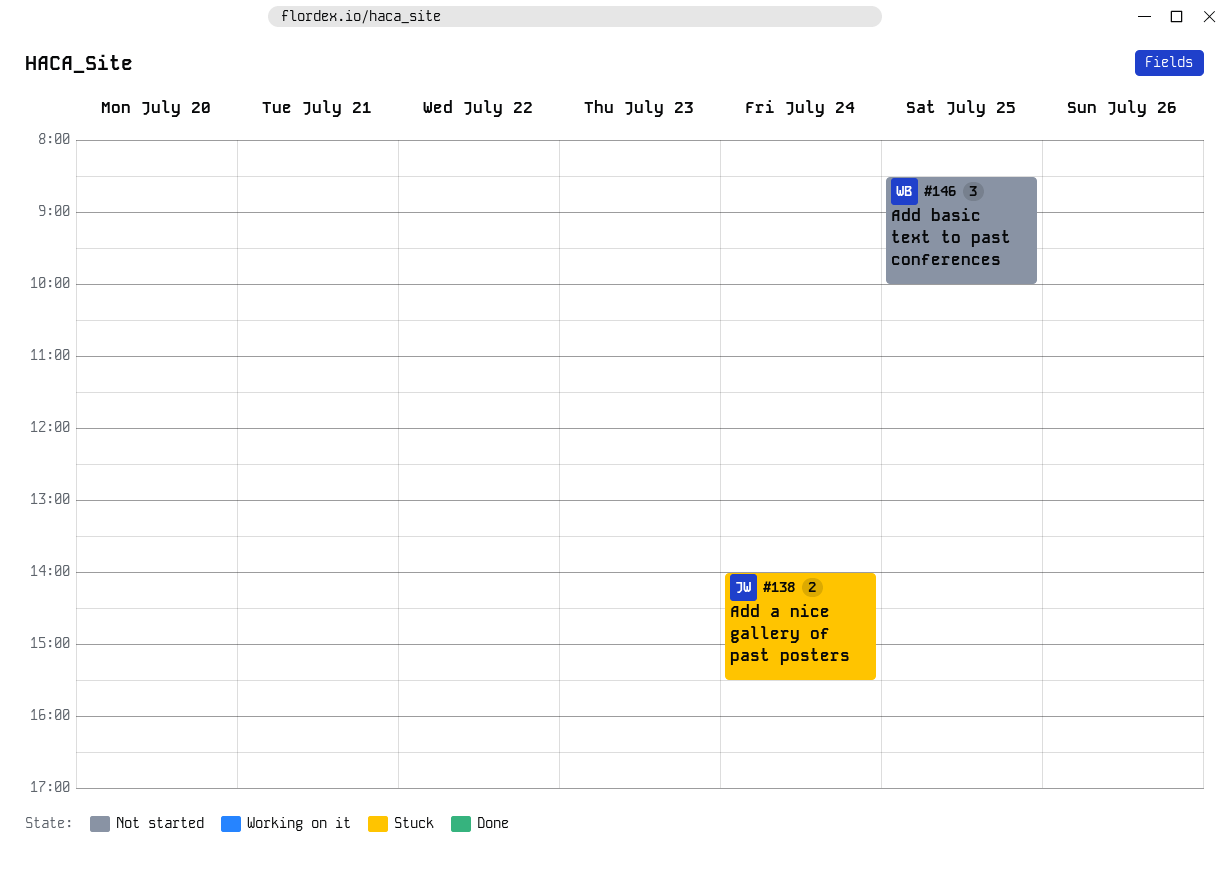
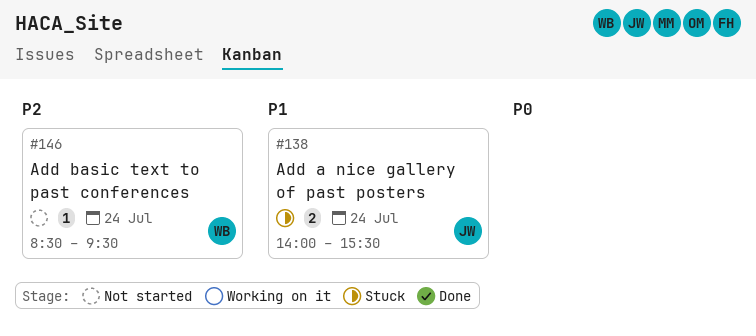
#146, estimate: 3 -> 1
#146, day: Jul 25 -> Jul 24
#146, ends: 10:00 -> 09:30

